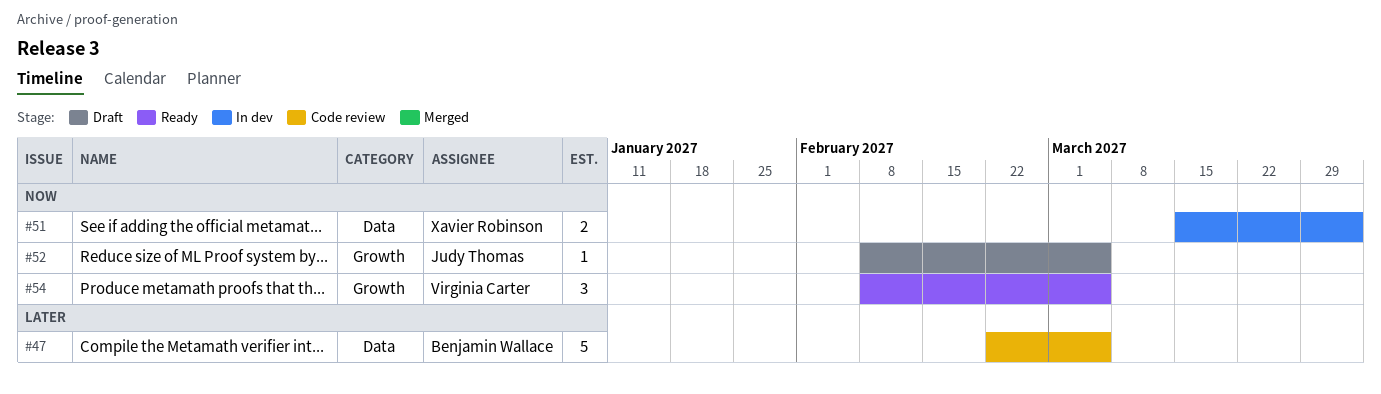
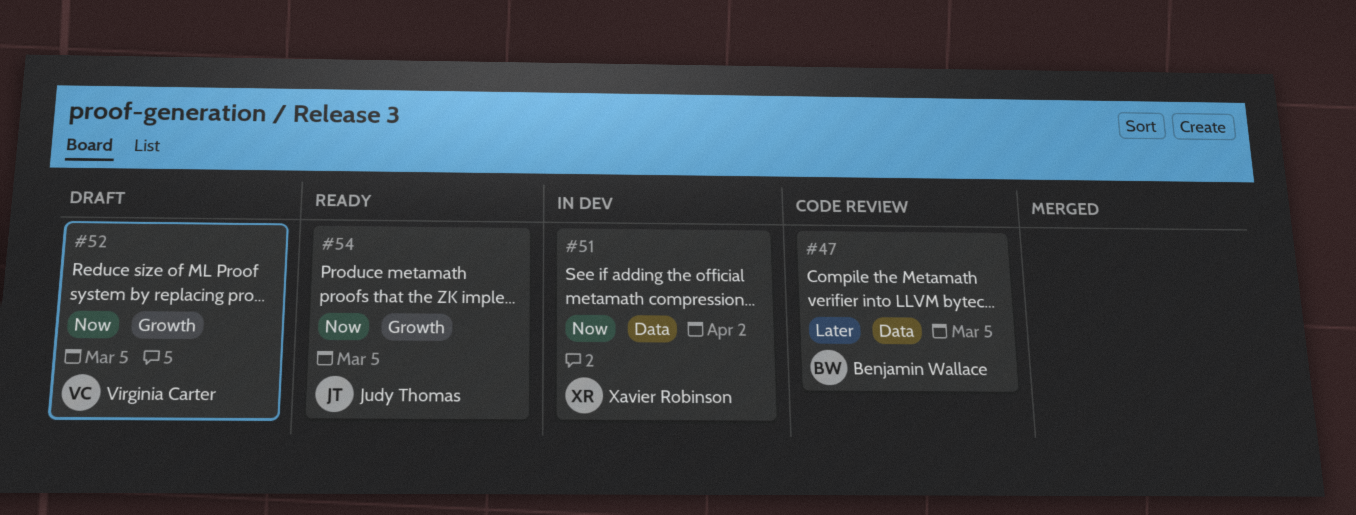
#52, owner: Judy Thomas -> Virginia Carter
#54, owner: Virginia Carter -> Judy Thomas

